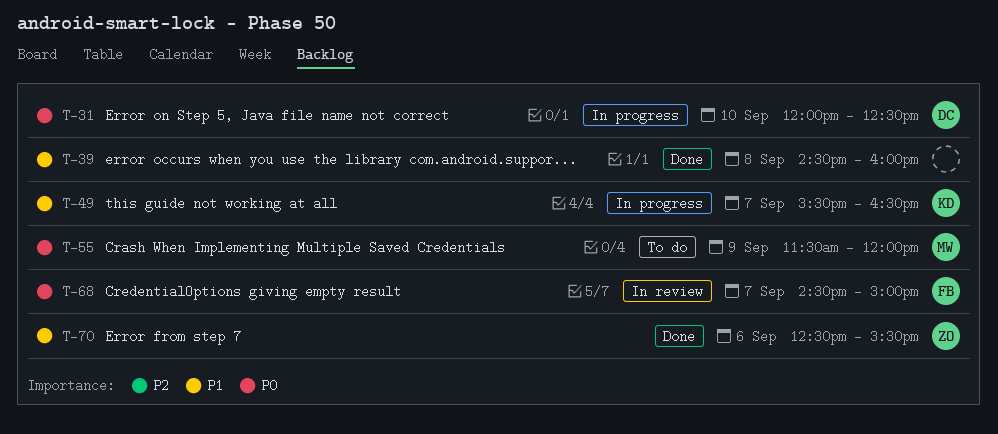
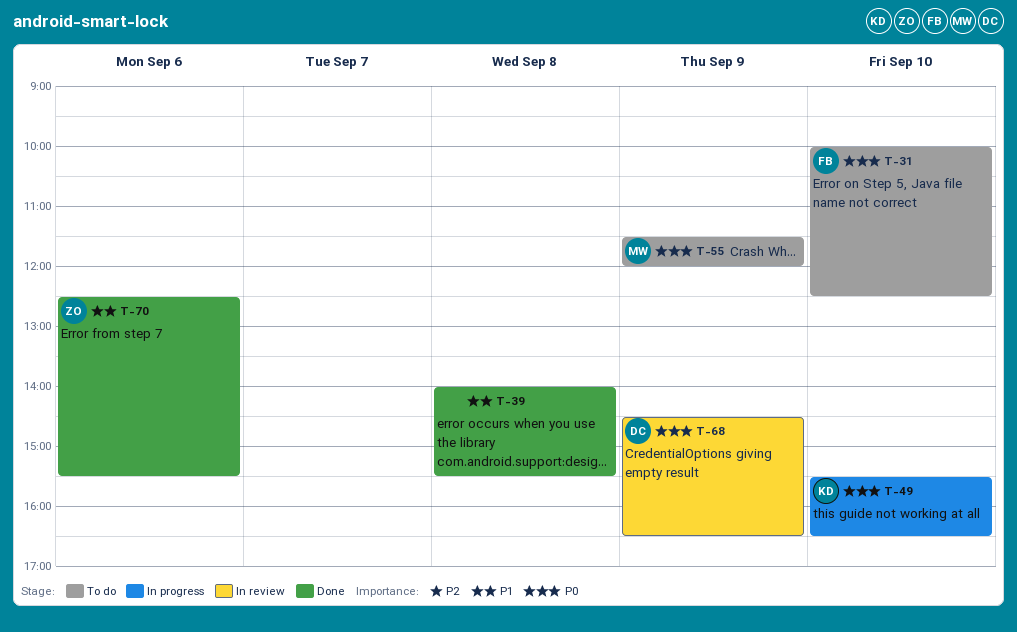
T-31, status: In progress -> To do
T-31, owner: DC -> FB
T-31, begins: 12:00 -> 10:00
T-39, begins: 14:30 -> 14:00
T-39, ends: 16:00 -> 15:30
T-49, priority: P1 -> P0
T-49, day: Sep 7 -> Sep 10
T-68, owner: FB -> DC
T-68, day: Sep 7 -> Sep 9
T-68, ends: 15:00 -> 16:30

